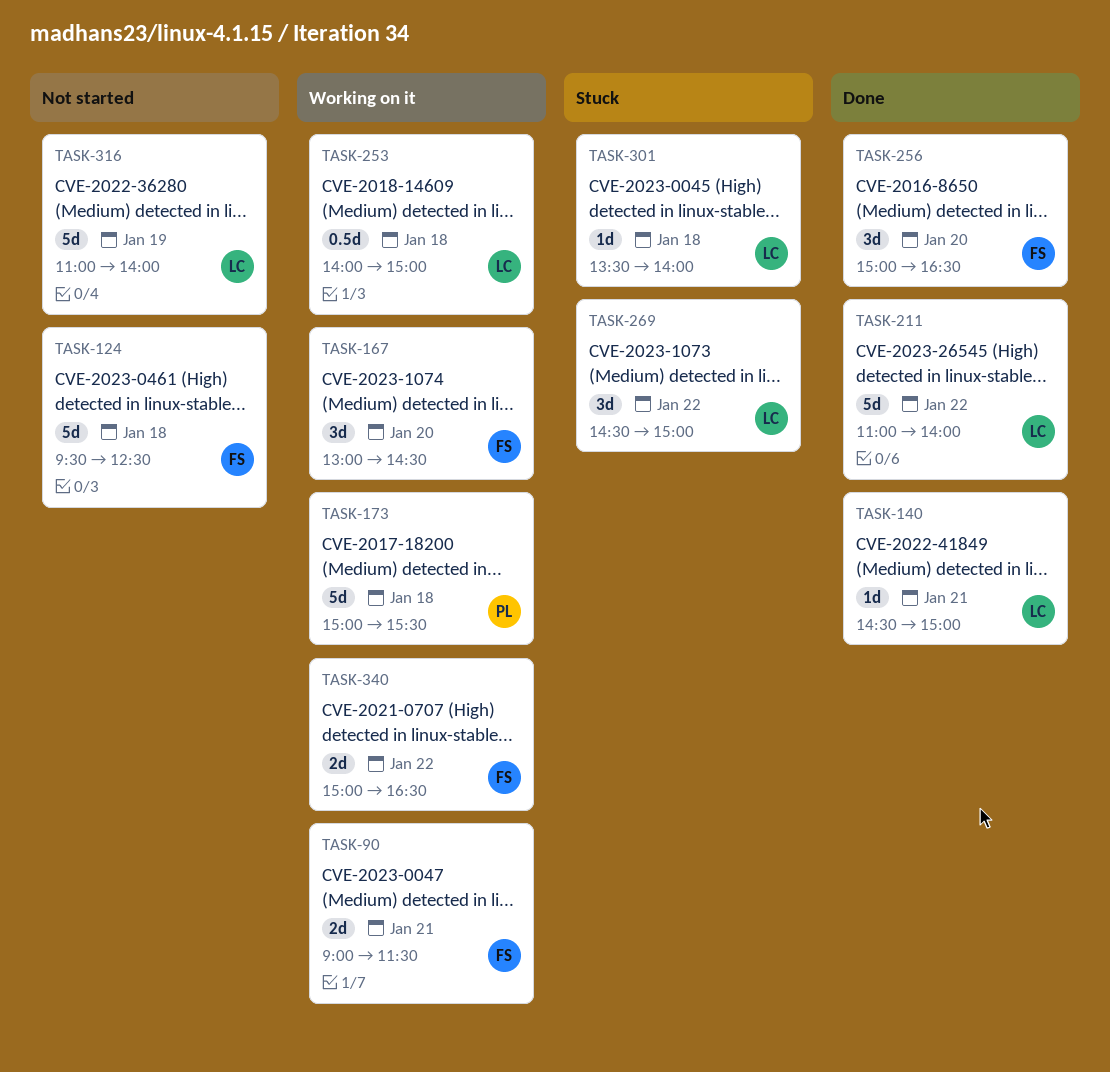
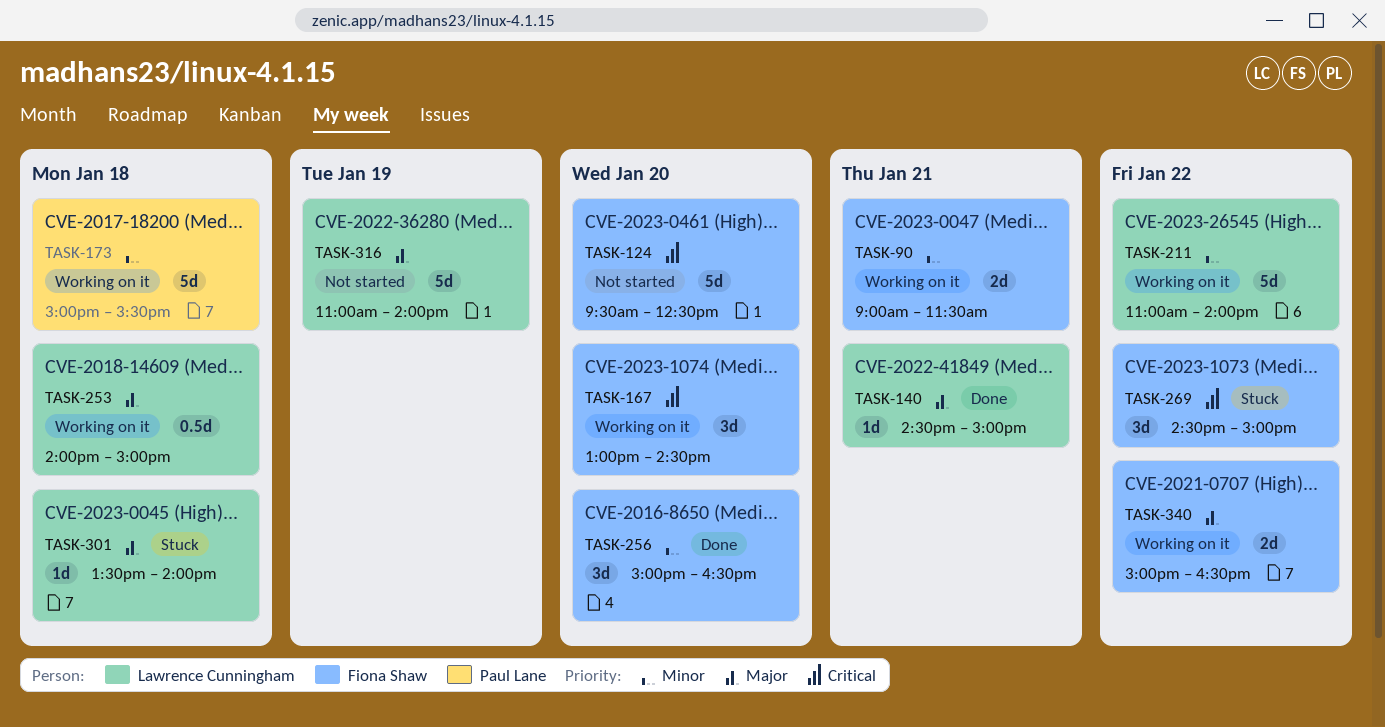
TASK-124, day: Jan 18 -> Jan 20
TASK-211, status: Done -> Working on it
TASK-269, owner: Lawrence Cunningham -> Fiona Shaw

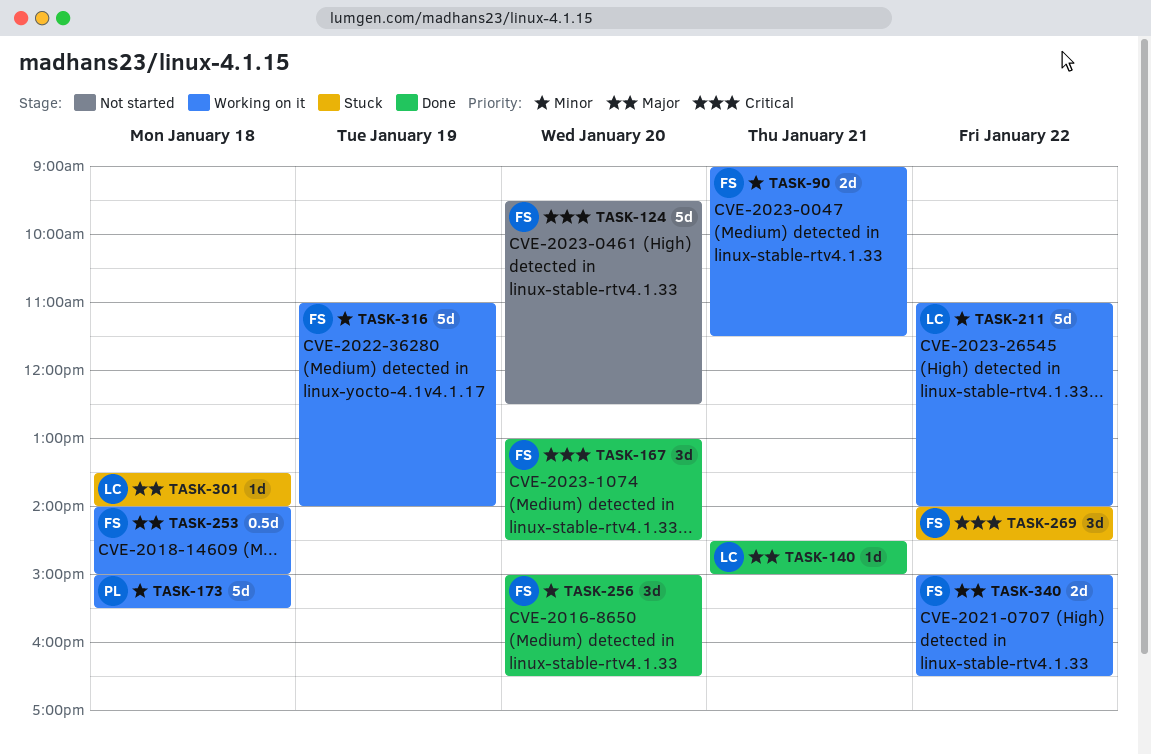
TASK-167, status: Working on it -> Done
TASK-253, owner: Lawrence Cunningham -> Fiona Shaw
TASK-269, begins: 14:30 -> 14:00
TASK-269, ends: 15:00 -> 14:30
TASK-316, status: Not started -> Working on it
TASK-316, owner: Lawrence Cunningham -> Fiona Shaw
TASK-316, priority: Major -> Minor

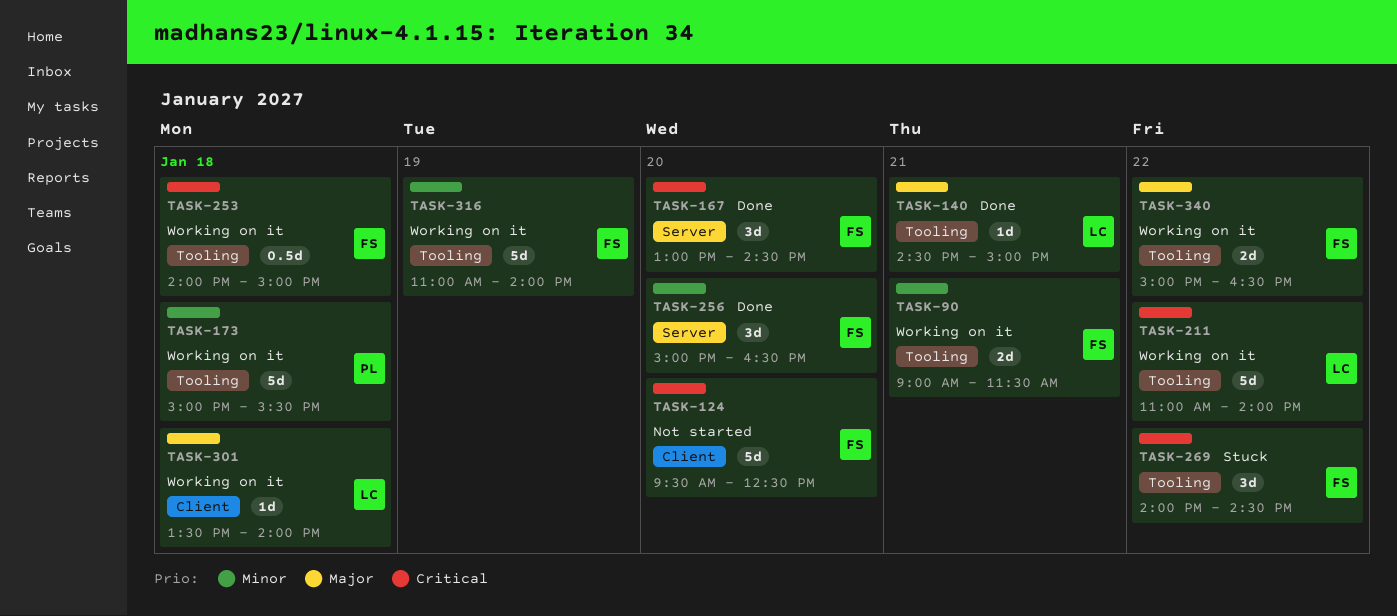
TASK-211, priority: Minor -> Critical
TASK-253, priority: Major -> Critical
TASK-301, status: Stuck -> Working on it

